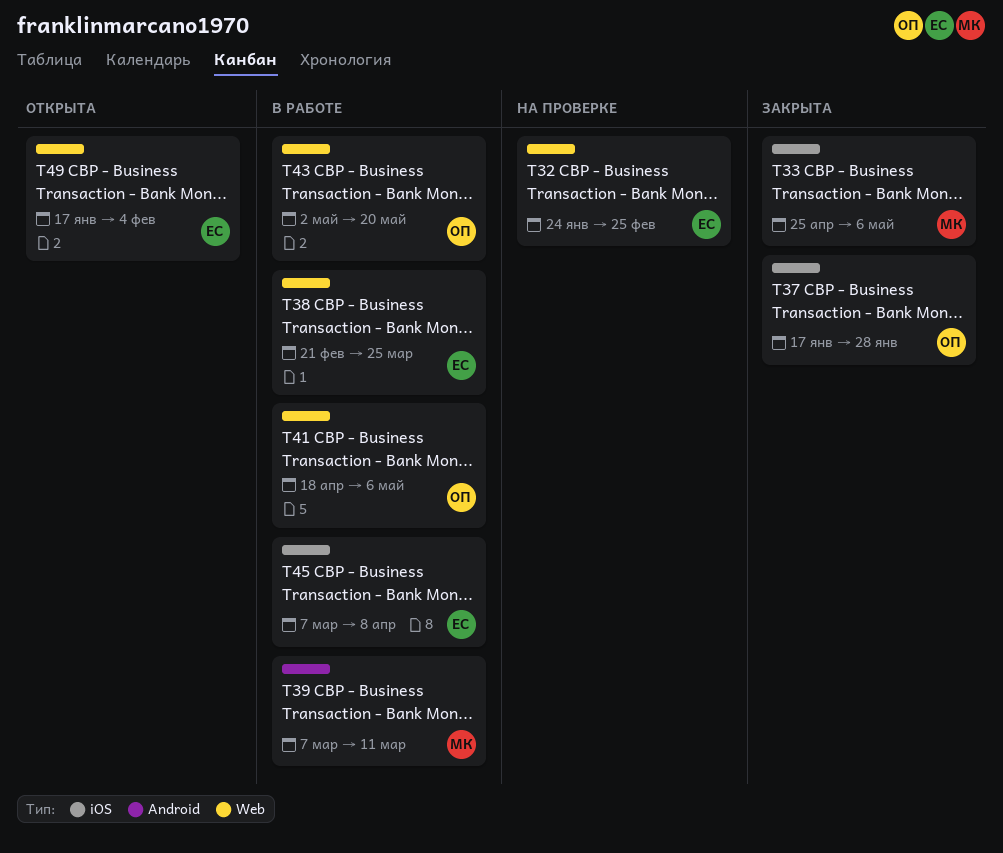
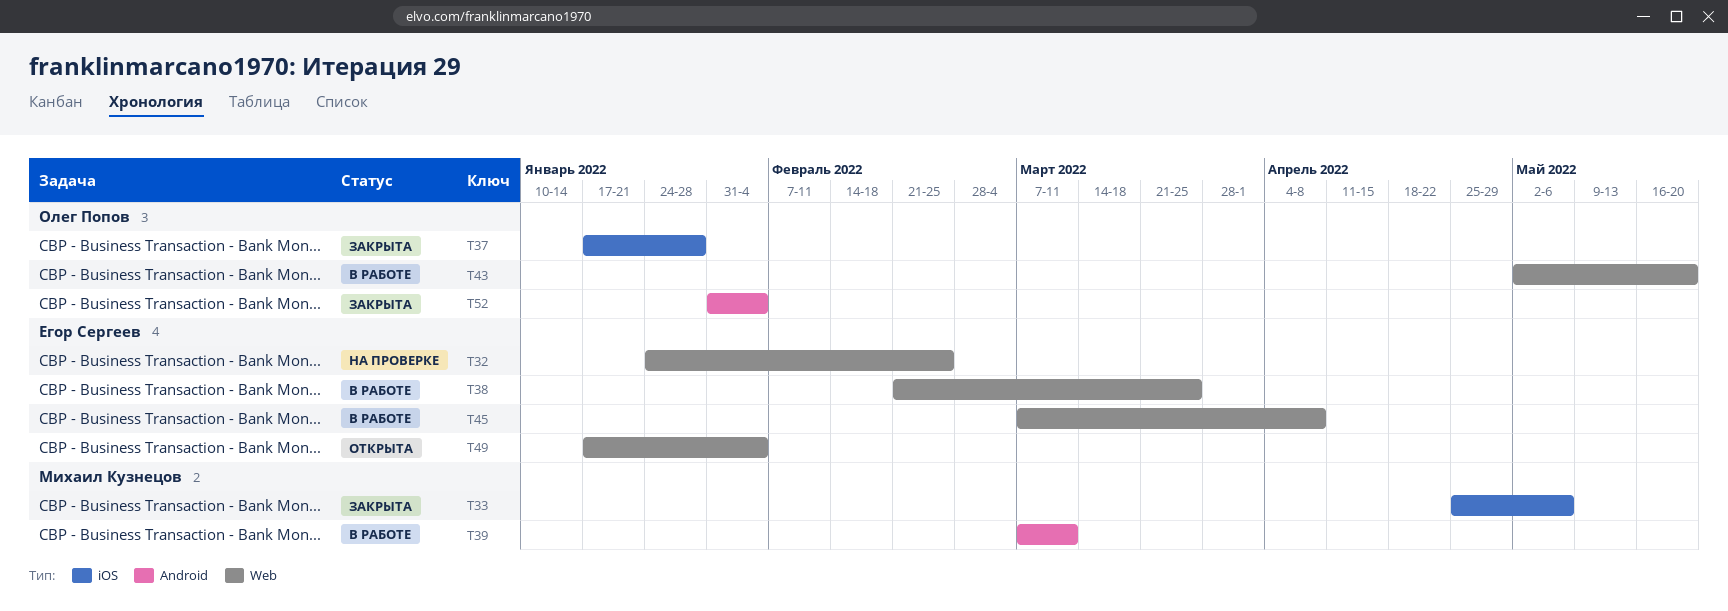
T41: present -> none
T45, label: iOS -> Web
T52: none -> present

